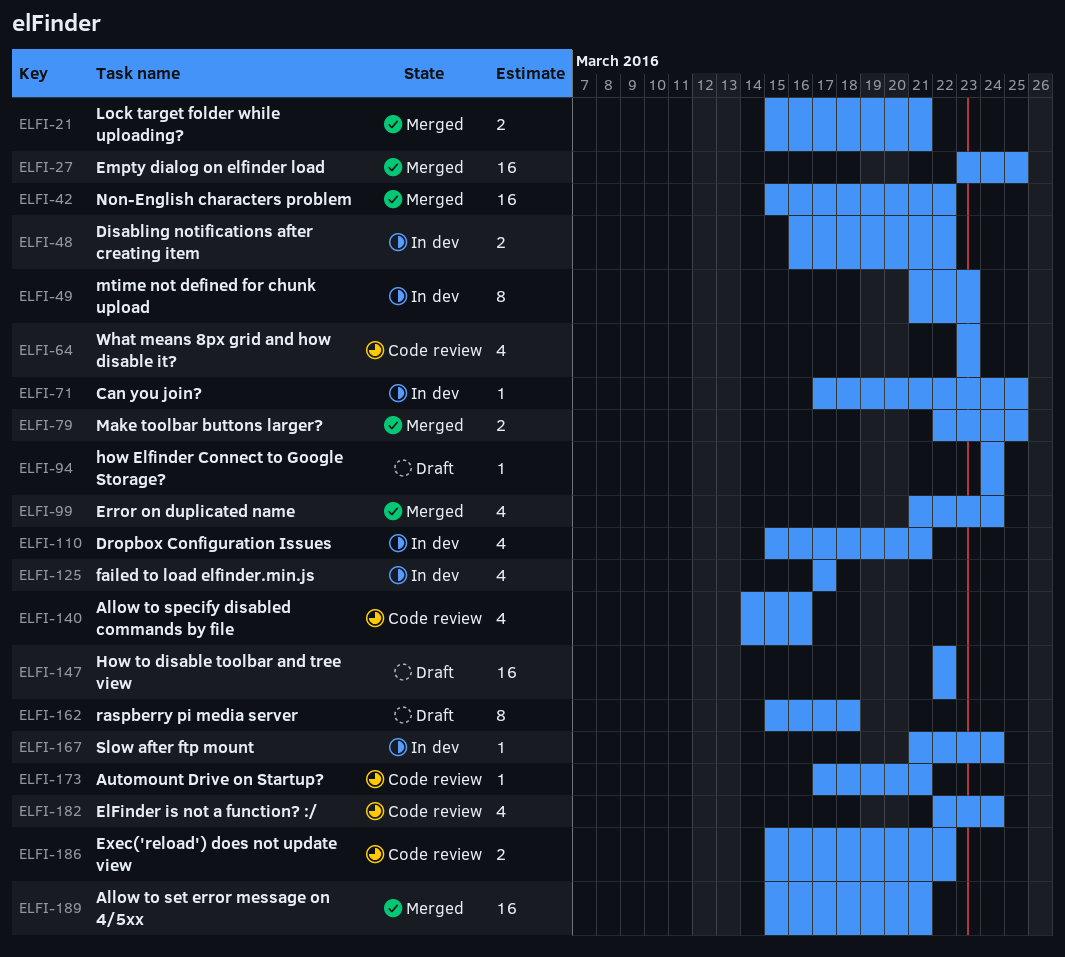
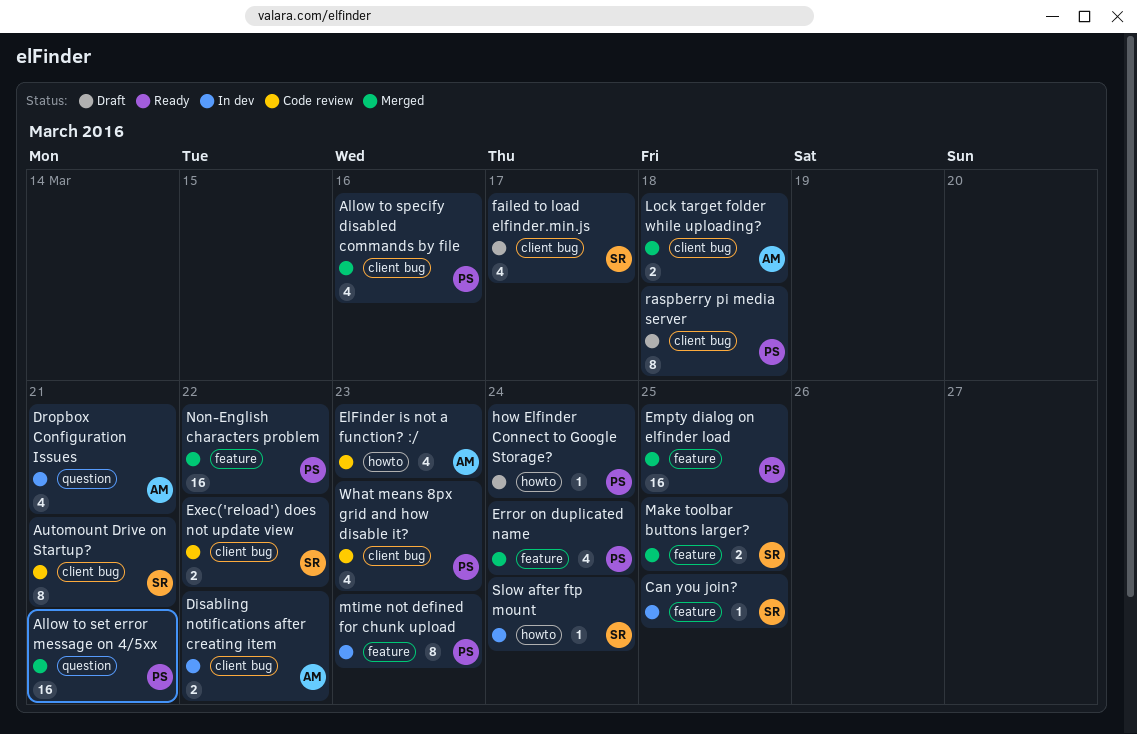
Allow to specify disabled commands by file, status: Code review -> Merged
Automount Drive on Startup?, estimate: 1 -> 8
ElFinder is not a function? :/, due: Mar 24 -> Mar 23
failed to load elfinder.min.js, status: In dev -> Draft
How to disable toolbar and tree view: present -> none
Lock target folder while uploading?, due: Mar 21 -> Mar 18

